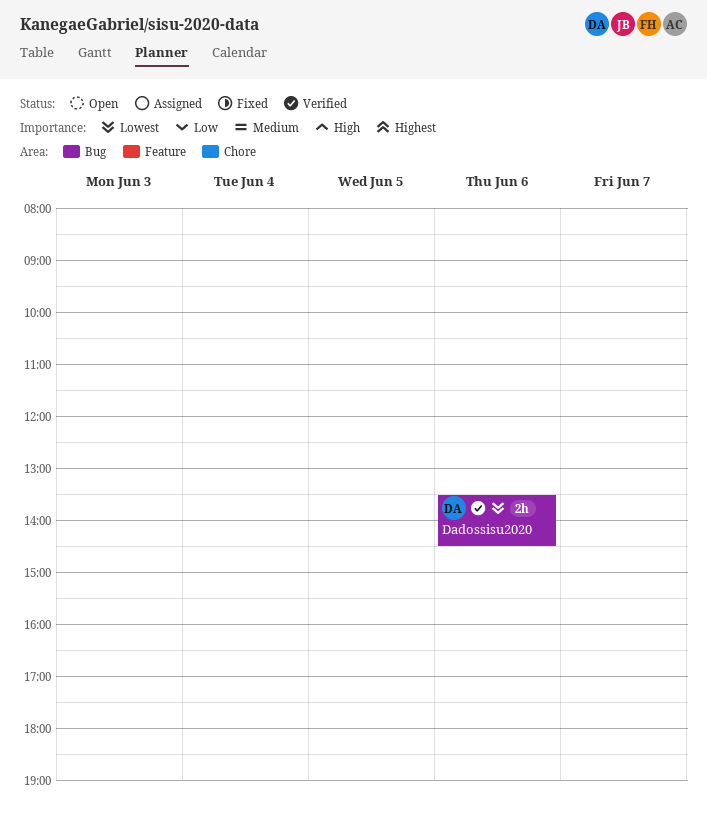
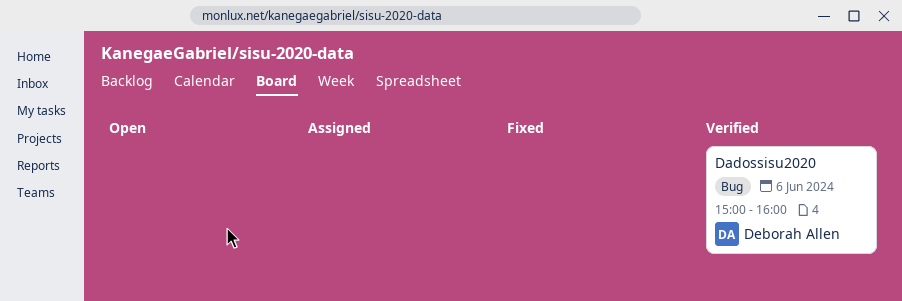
Dadossisu2020, begins: 13:30 -> 15:00
Dadossisu2020, ends: 14:30 -> 16:00

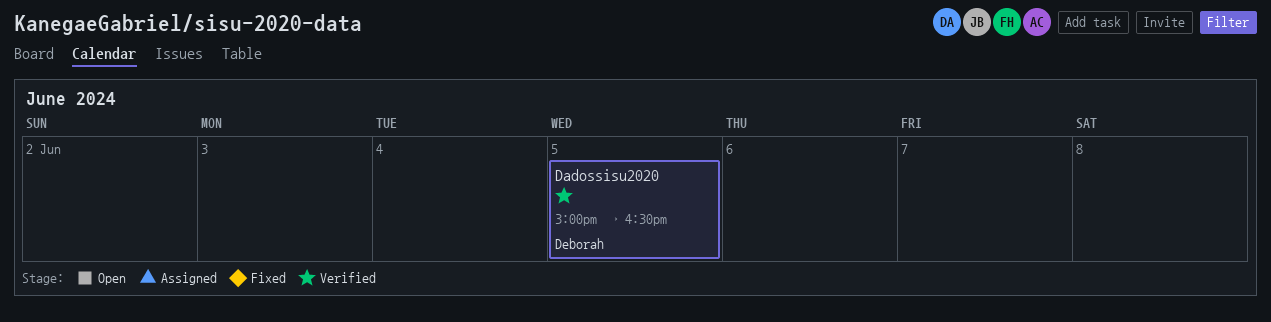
Dadossisu2020, day: Jun 6 -> Jun 5
Dadossisu2020, ends: 16:00 -> 16:30

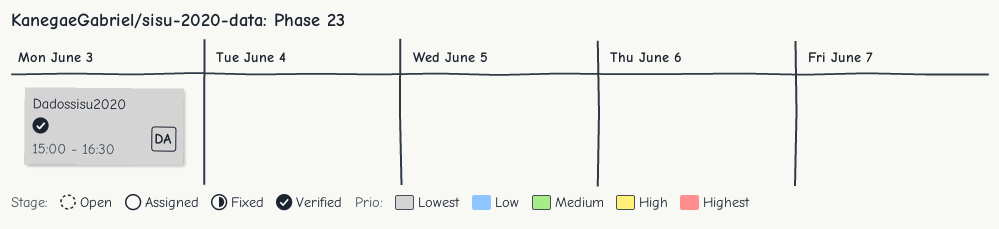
Dadossisu2020, day: Jun 5 -> Jun 3

